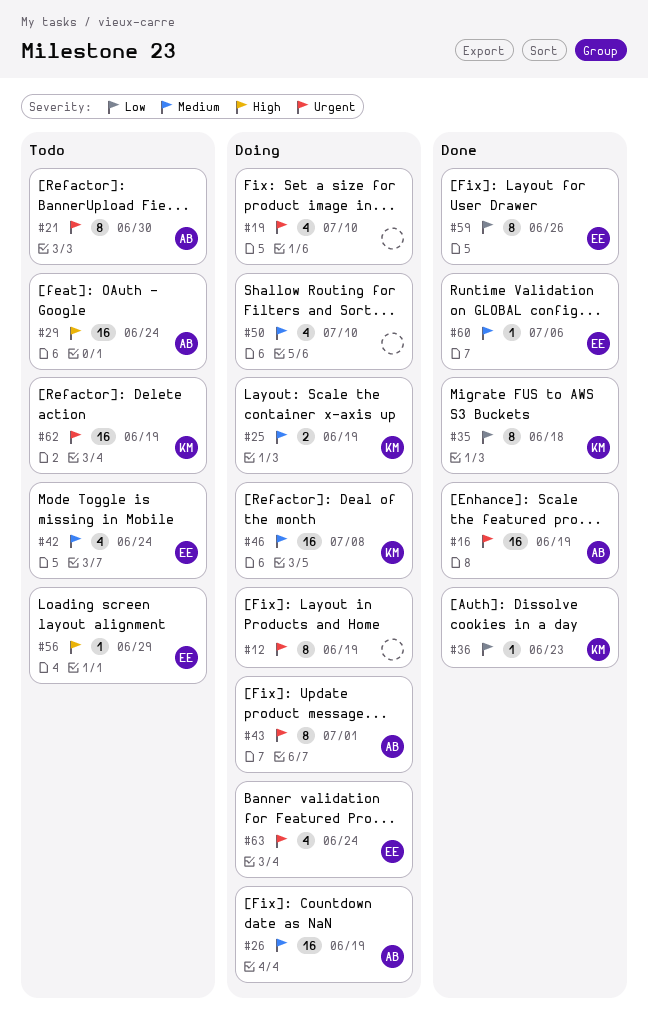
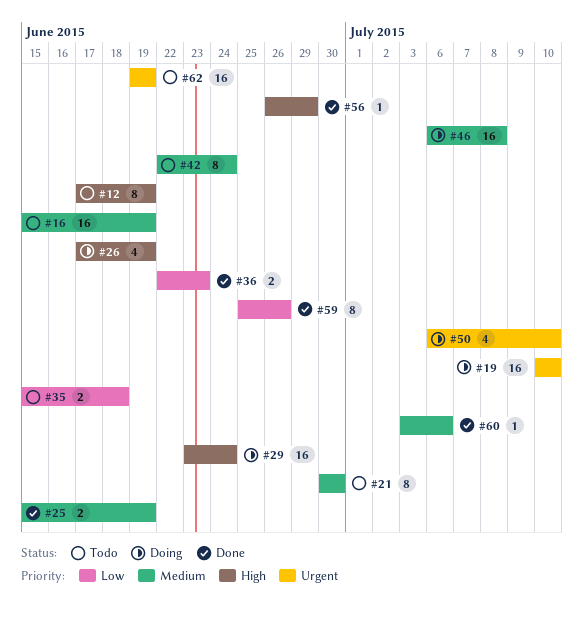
#12, status: Doing -> Todo
#12, priority: Urgent -> High
#16, status: Done -> Todo
#16, priority: Urgent -> Medium
#19, estimate: 4 -> 16
#21, priority: Urgent -> Medium
#25, status: Doing -> Done
#26, priority: Medium -> High
#26, estimate: 16 -> 4
#29, status: Todo -> Doing
#35, status: Done -> Todo
#35, estimate: 8 -> 2
#36, estimate: 1 -> 2
#42, estimate: 4 -> 8
#43: present -> none
#50, priority: Medium -> Urgent
#56, status: Todo -> Done
#63: present -> none

